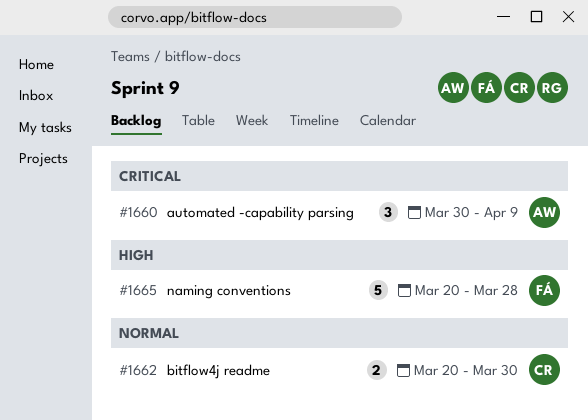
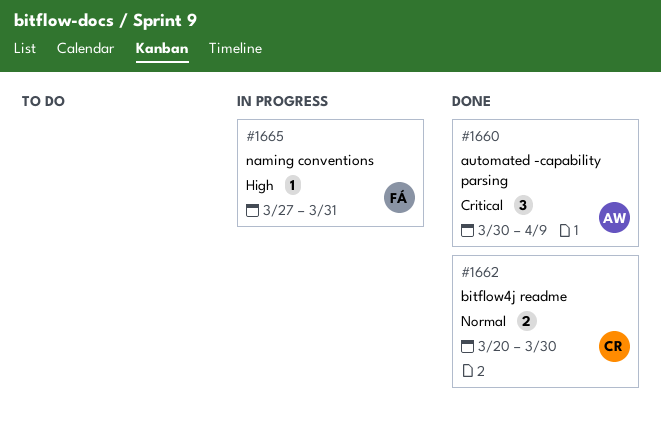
#1665, estimate: 5 -> 1
#1665, start: Mar 20 -> Mar 27
#1665, due: Mar 28 -> Mar 31

